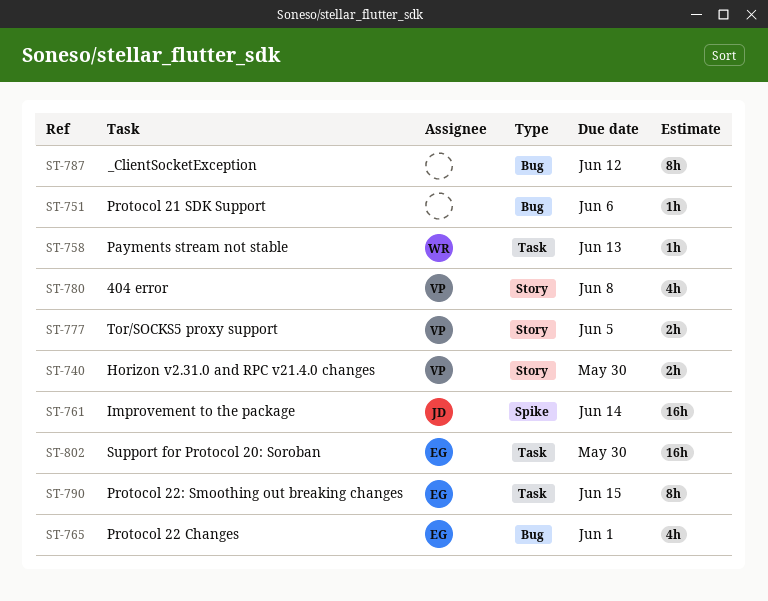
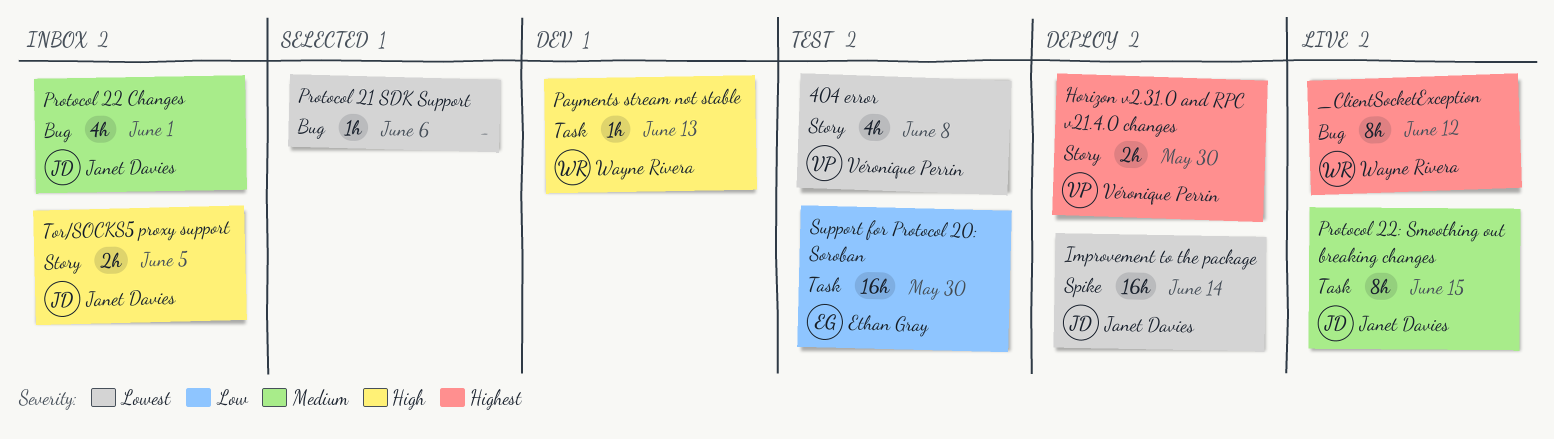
_ClientSocketException, owner: none -> Wayne Rivera
Protocol 22 Changes, owner: Ethan Gray -> Janet Davies
Protocol 22: Smoothing out breaking changes, owner: Ethan Gray -> Janet Davies
Tor/SOCKS5 proxy support, owner: Véronique Perrin -> Janet Davies

